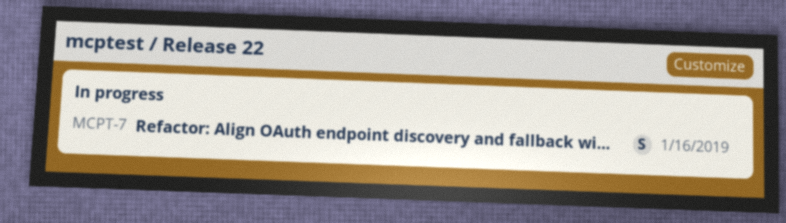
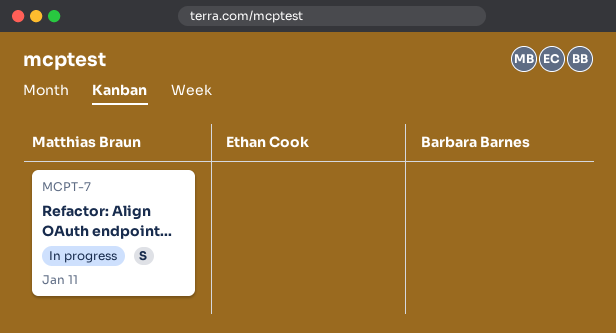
MCPT-7, due: Jan 16 -> Jan 11

